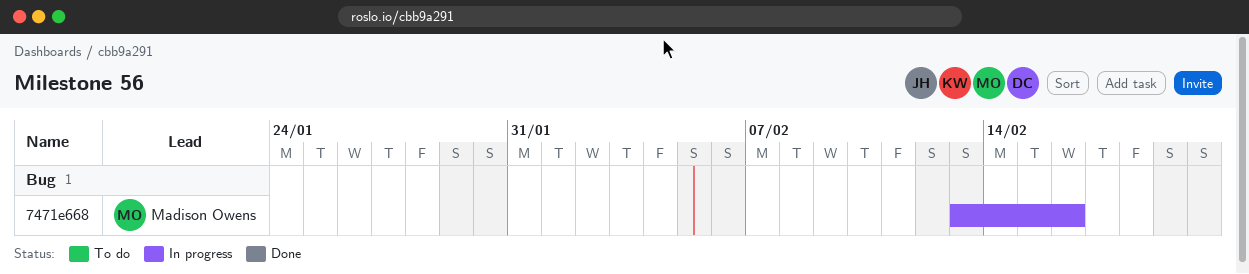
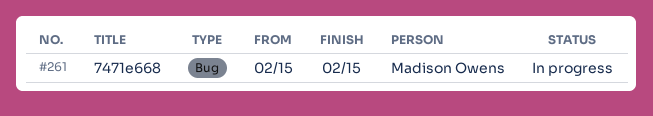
7471e668, start: Feb 13 -> Feb 15
7471e668, due: Feb 16 -> Feb 15

